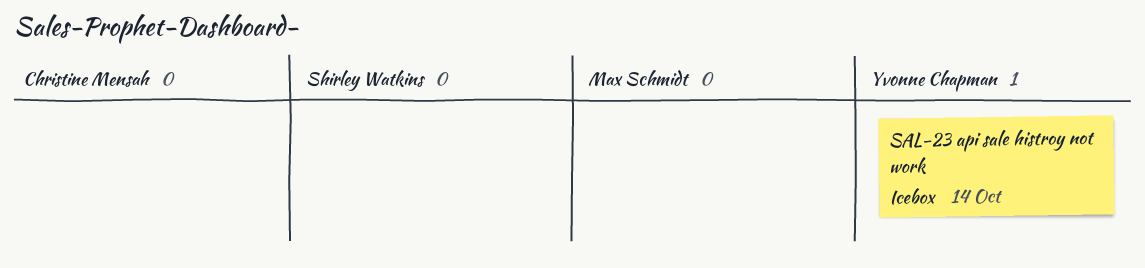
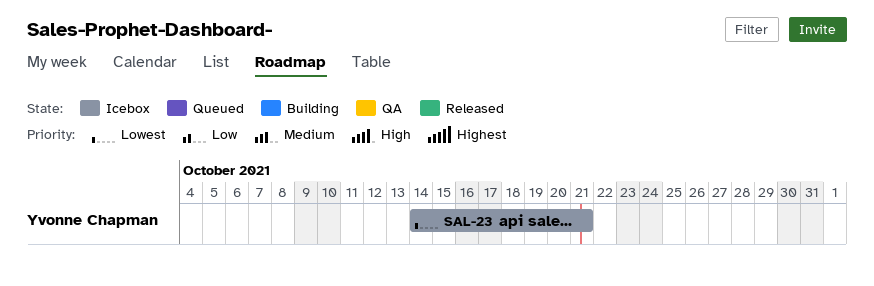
SAL-23, due: Oct 14 -> Oct 21

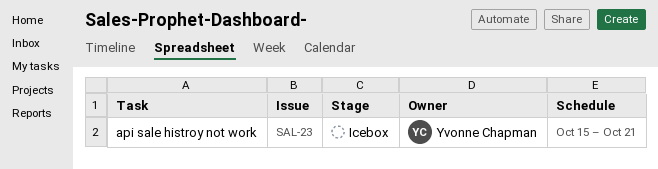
SAL-23, start: Oct 14 -> Oct 15

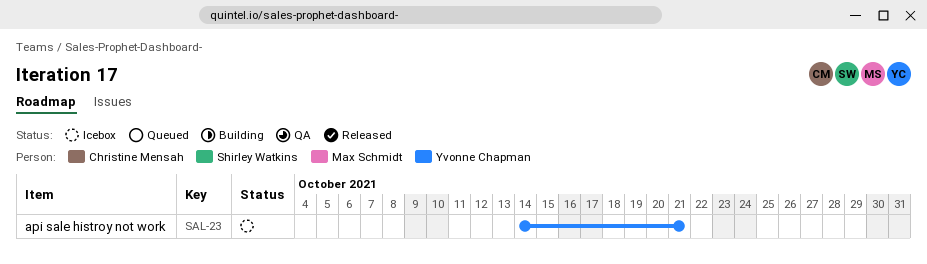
SAL-23, start: Oct 15 -> Oct 14

